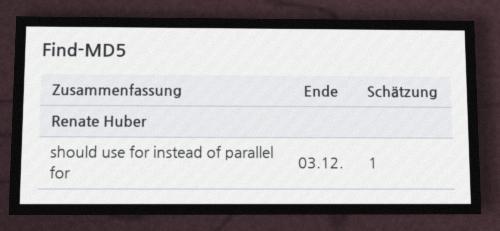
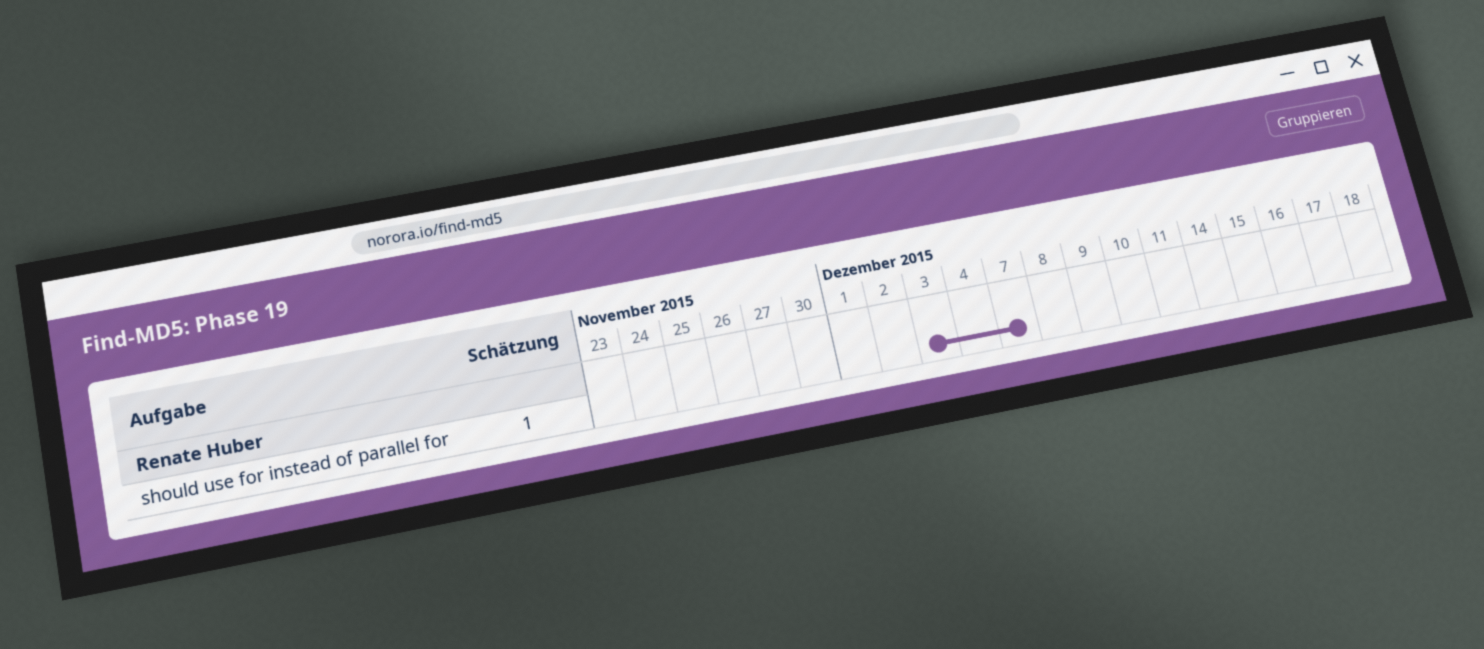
should use for instead of parallel for, due: Dec 3 -> Dec 7

